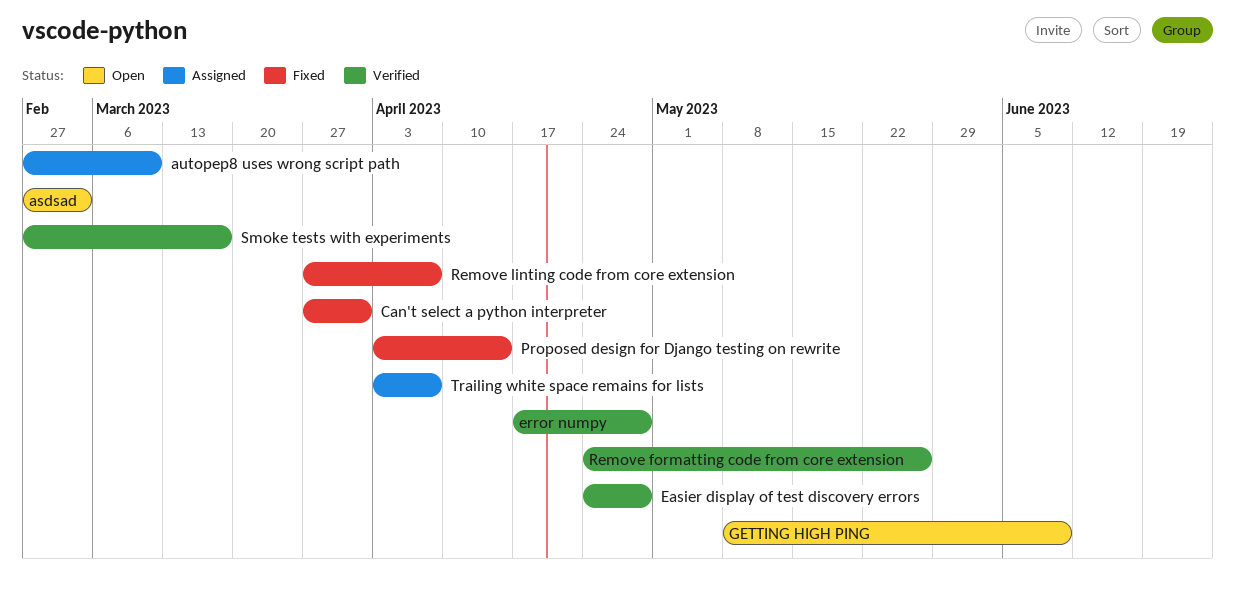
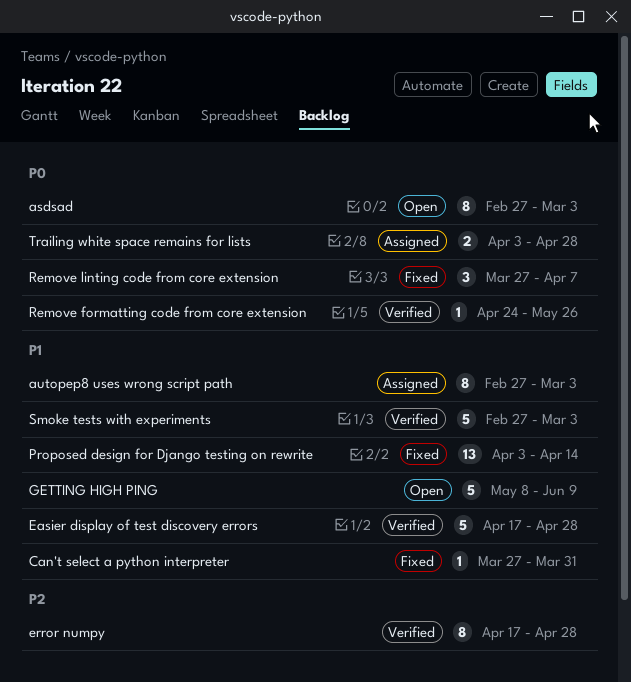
autopep8 uses wrong script path, due: Mar 10 -> Mar 3
Easier display of test discovery errors, start: Apr 24 -> Apr 17
Smoke tests with experiments, due: Mar 17 -> Mar 3
Trailing white space remains for lists, due: Apr 7 -> Apr 28

